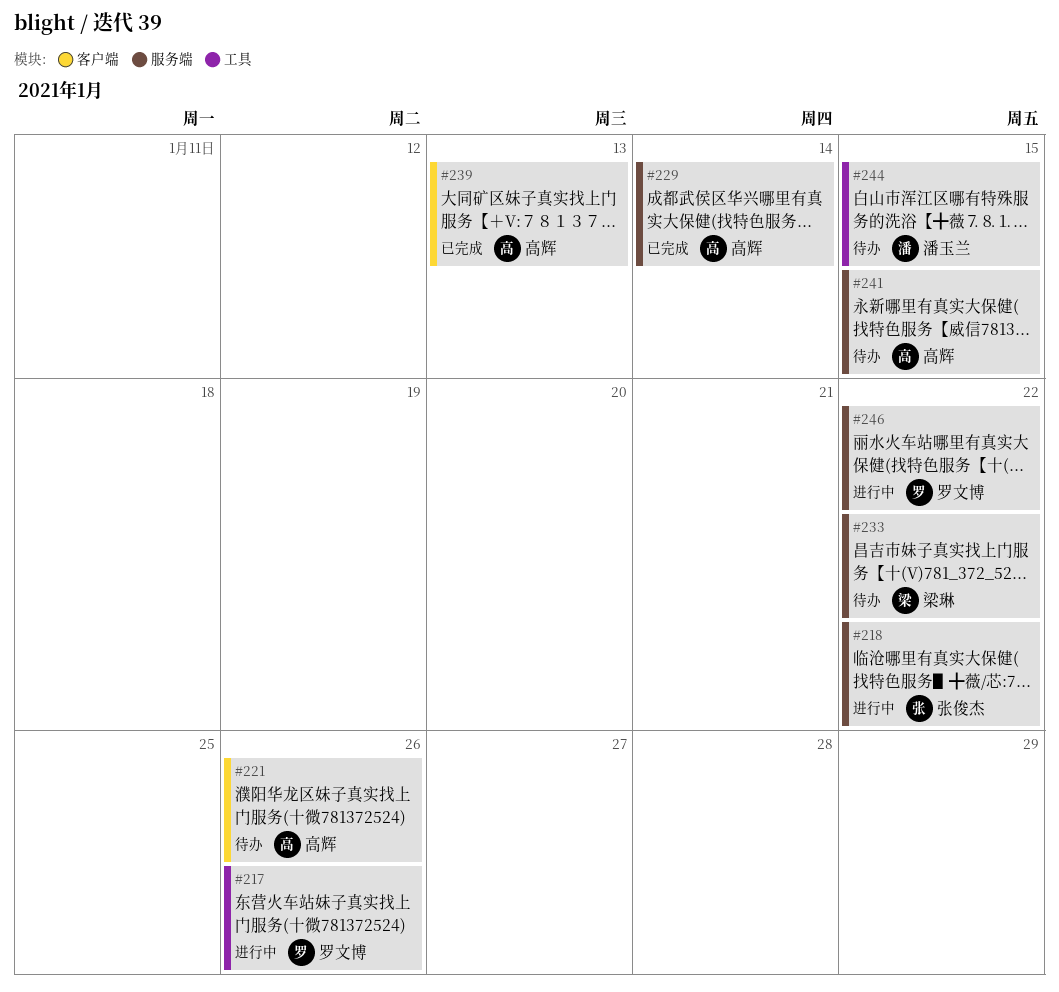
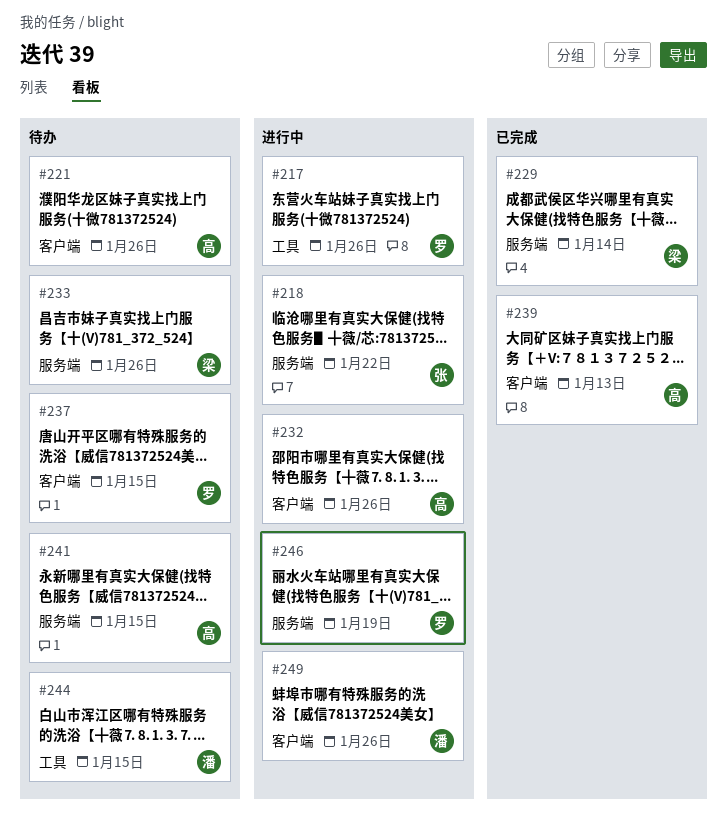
#229, owner: 高辉 -> 梁琳
#232: none -> present
#233, due: Jan 22 -> Jan 26
#237: none -> present
#246, due: Jan 22 -> Jan 19
#249: none -> present

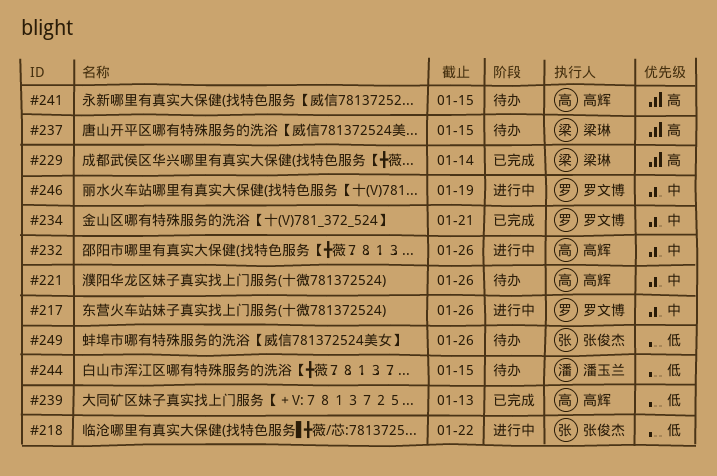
#233: present -> none
#234: none -> present
#237, owner: 罗文博 -> 梁琳
#249, status: 进行中 -> 待办
#249, owner: 潘玉兰 -> 张俊杰

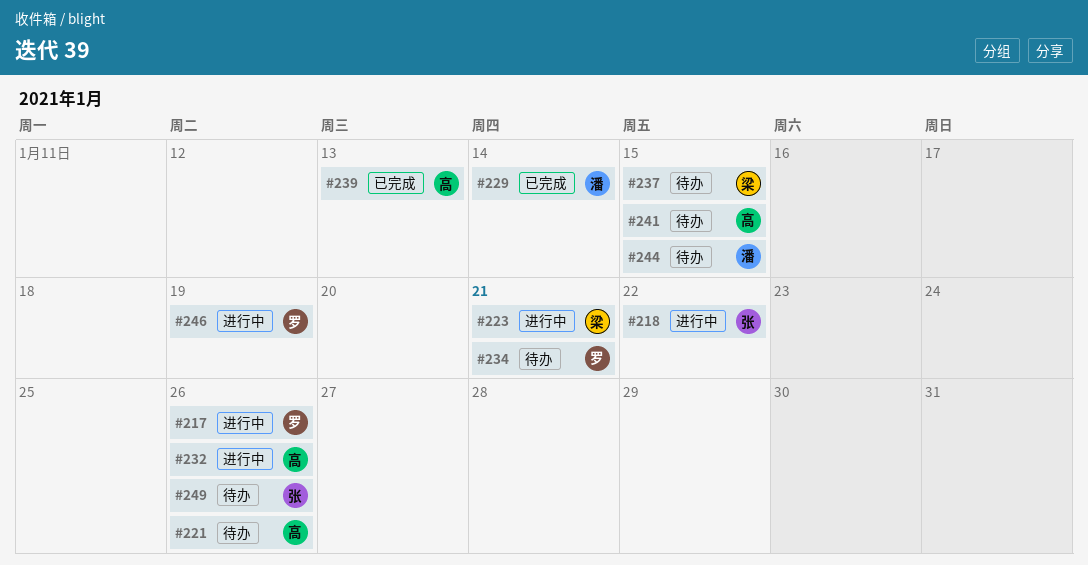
#223: none -> present
#229, owner: 梁琳 -> 潘玉兰
#234, status: 已完成 -> 待办

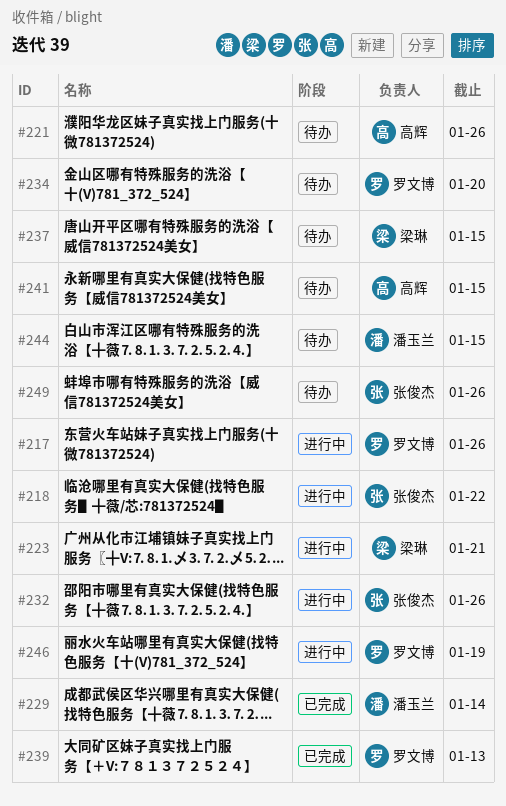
#232, owner: 高辉 -> 张俊杰
#234, due: Jan 21 -> Jan 20
#239, owner: 高辉 -> 罗文博

